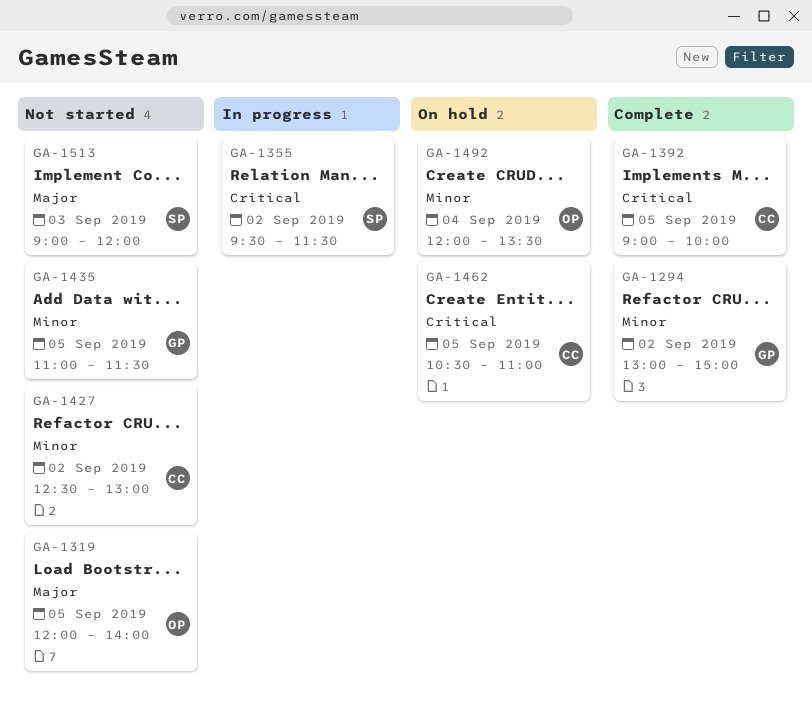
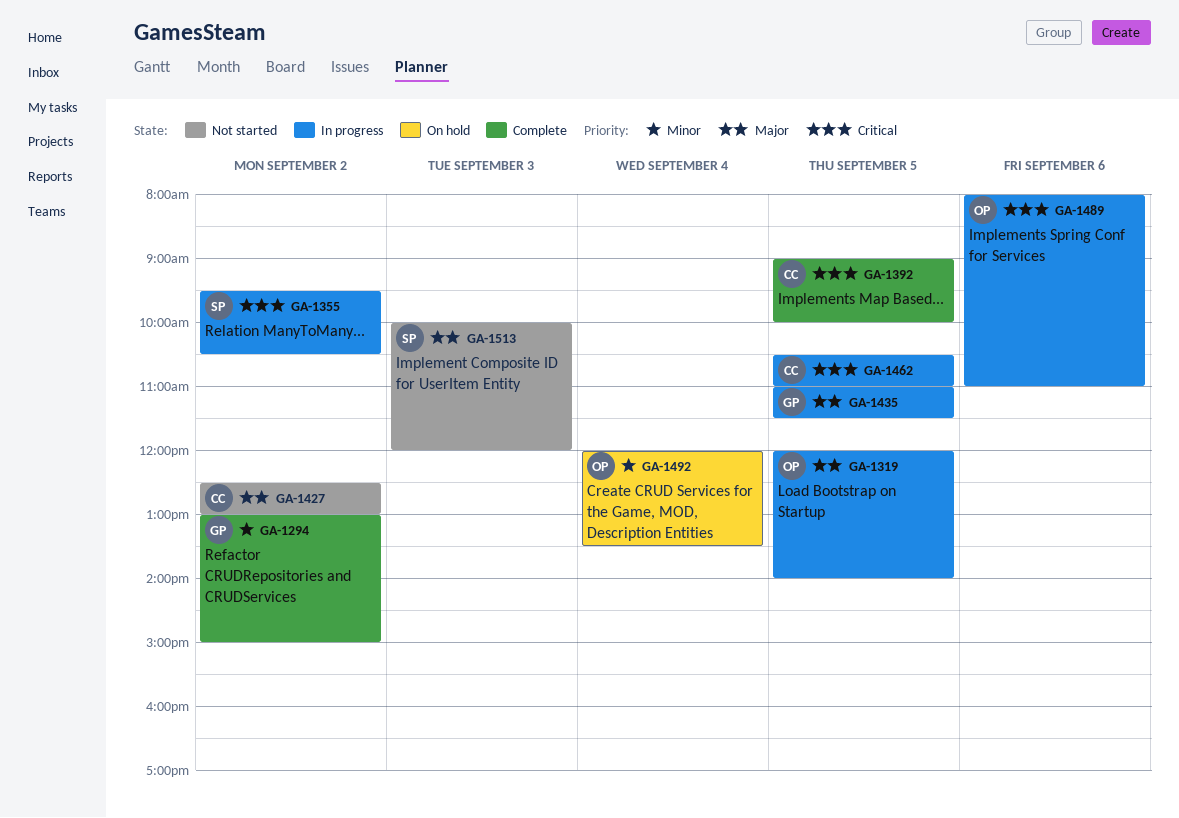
GA-1319, status: Not started -> In progress
GA-1355, ends: 11:30 -> 10:30
GA-1427, priority: Minor -> Major
GA-1435, status: Not started -> In progress
GA-1435, priority: Minor -> Major
GA-1462, status: On hold -> In progress
GA-1489: none -> present
GA-1513, begins: 09:00 -> 10:00

